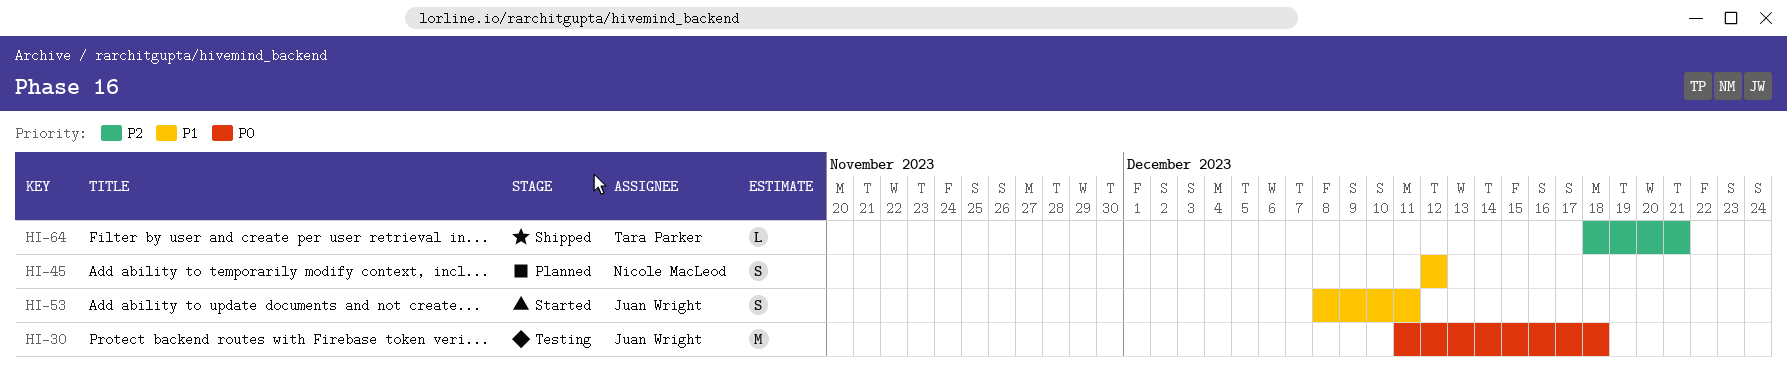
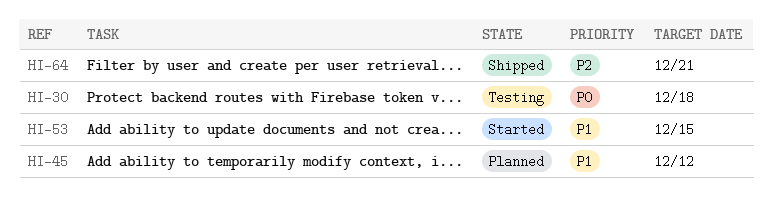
HI-53, due: Dec 11 -> Dec 15

